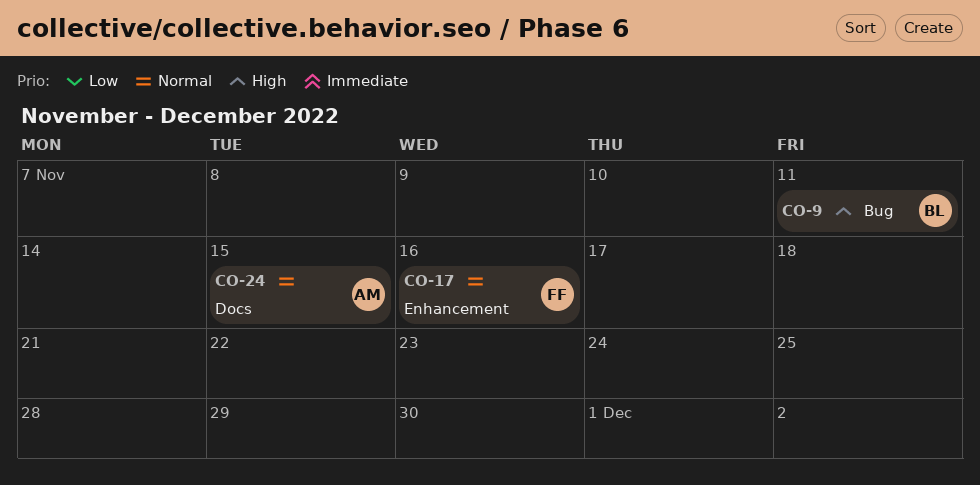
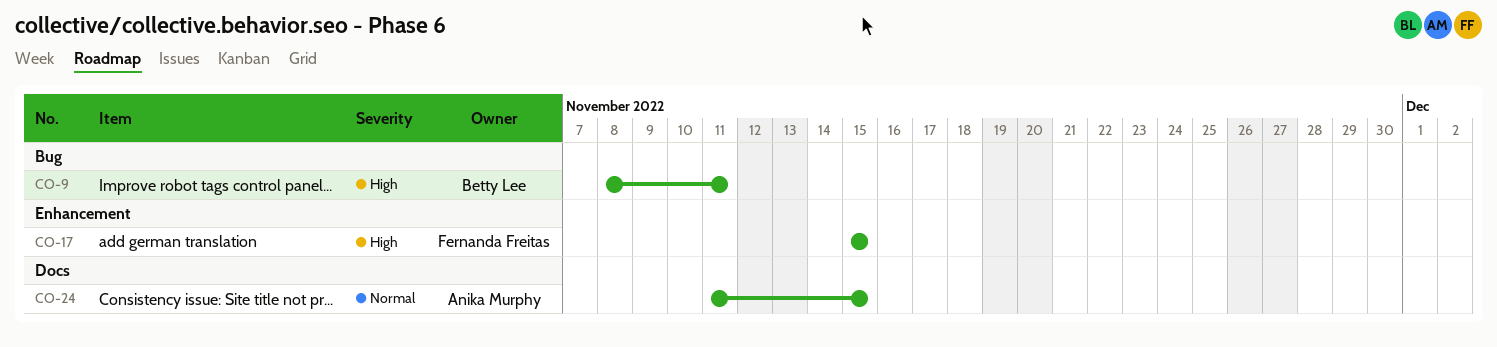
CO-17, priority: Normal -> High
CO-17, due: Nov 16 -> Nov 15

